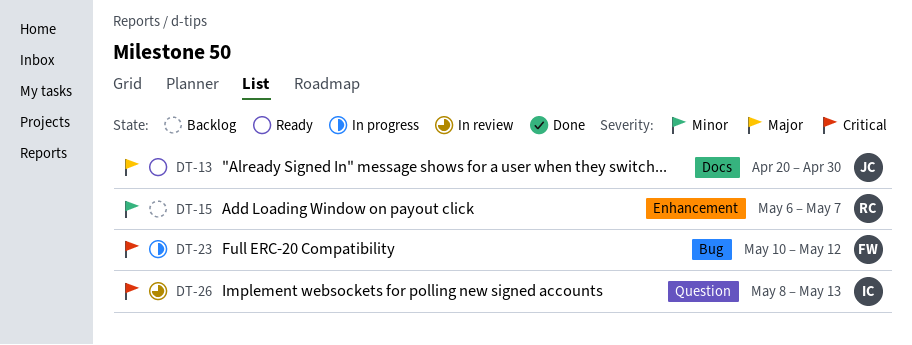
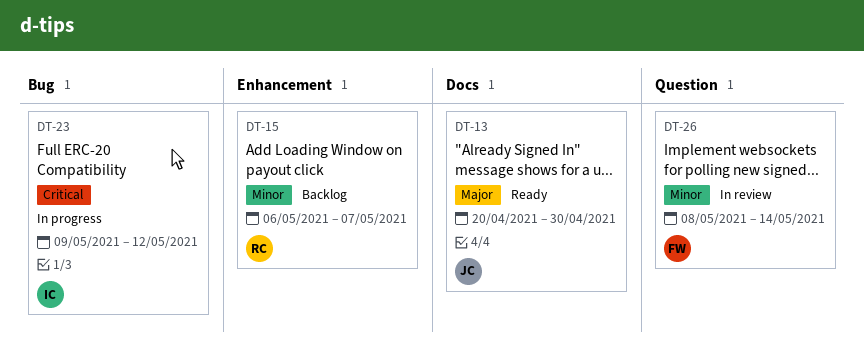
DT-23, owner: FW -> IC
DT-23, start: May 10 -> May 9
DT-26, owner: IC -> FW
DT-26, priority: Critical -> Minor
DT-26, due: May 13 -> May 14

